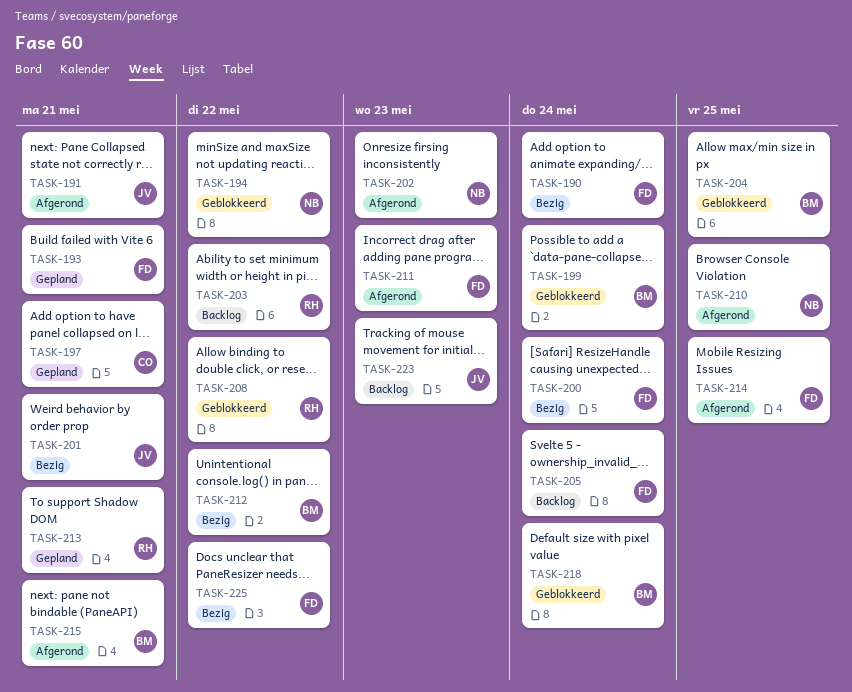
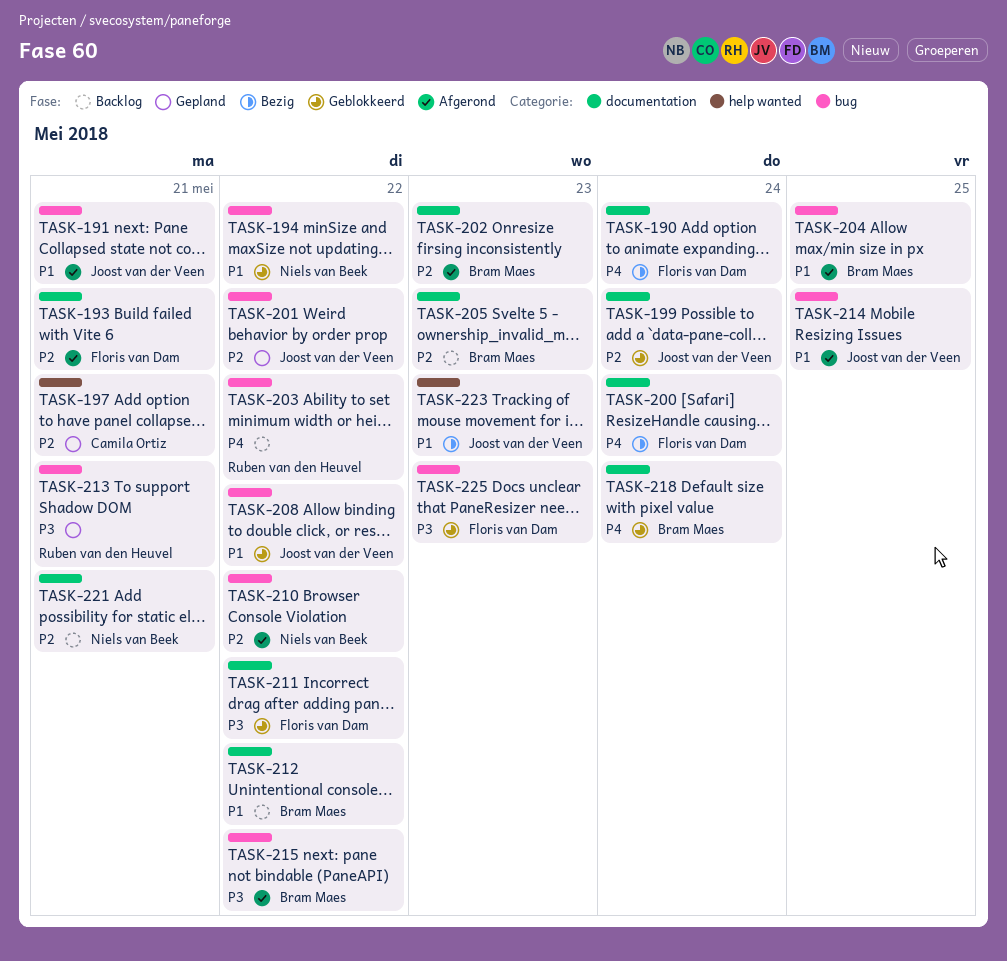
TASK-193, status: Gepland -> Afgerond
TASK-199, owner: Bram Maes -> Joost van der Veen
TASK-201, status: Bezig -> Gepland
TASK-201, due: May 21 -> May 22
TASK-202, owner: Niels van Beek -> Bram Maes
TASK-204, status: Geblokkeerd -> Afgerond
TASK-205, owner: Floris van Dam -> Bram Maes
TASK-205, due: May 24 -> May 23
TASK-208, owner: Ruben van den Heuvel -> Joost van der Veen
TASK-210, due: May 25 -> May 22
TASK-211, status: Afgerond -> Geblokkeerd
TASK-211, due: May 23 -> May 22
TASK-212, status: Bezig -> Backlog
TASK-214, owner: Floris van Dam -> Joost van der Veen
TASK-215, due: May 21 -> May 22
TASK-221: none -> present
TASK-223, status: Backlog -> Bezig
TASK-225, status: Bezig -> Geblokkeerd
TASK-225, due: May 22 -> May 23

